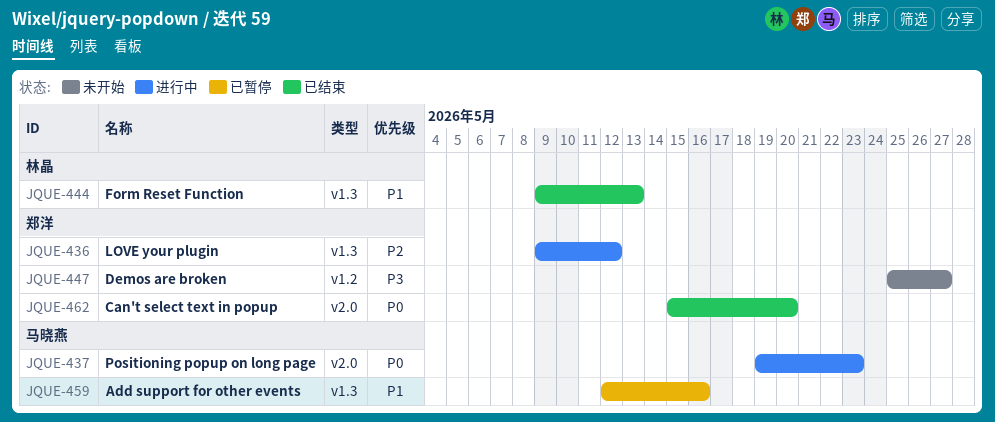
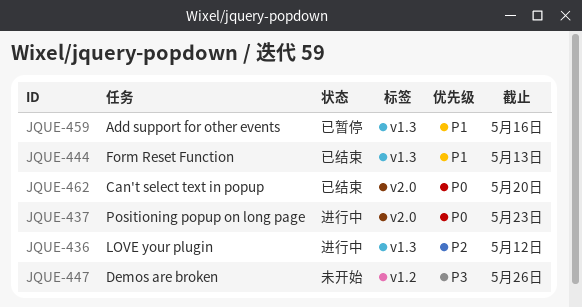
JQUE-447, due: May 27 -> May 26

